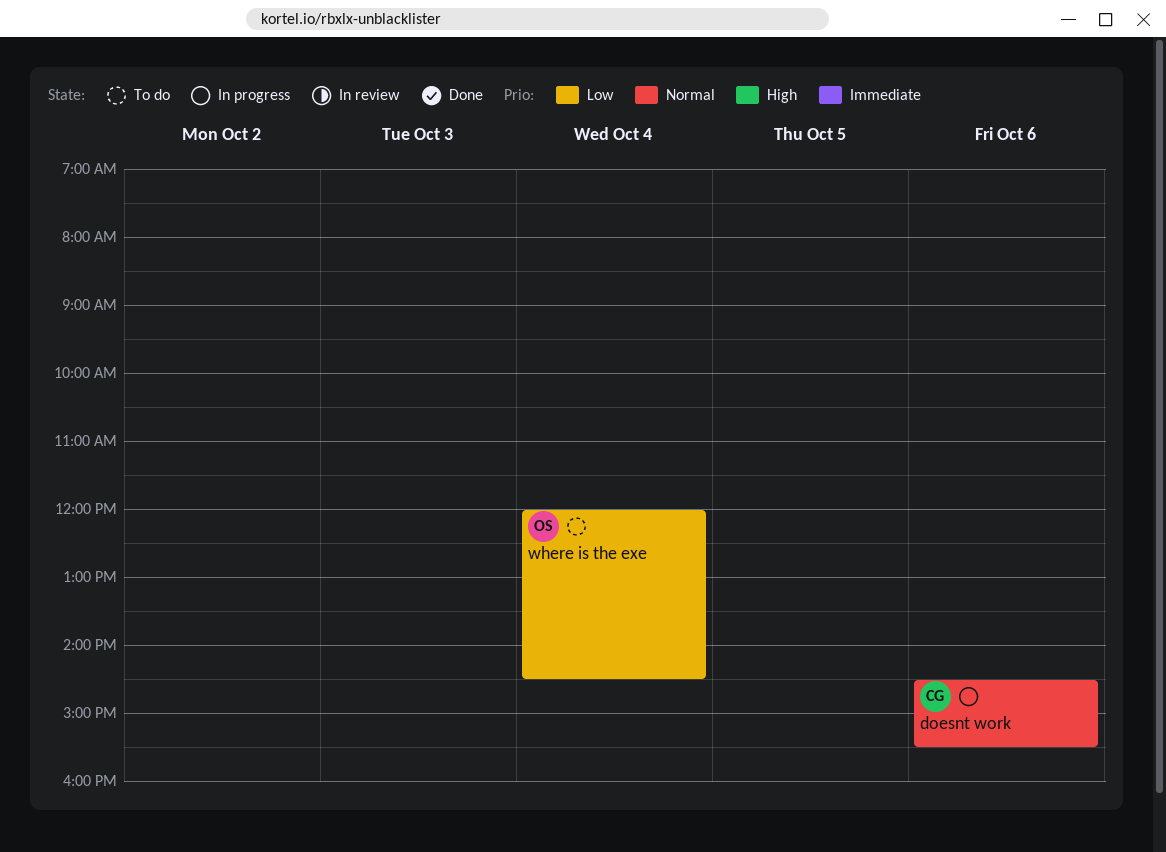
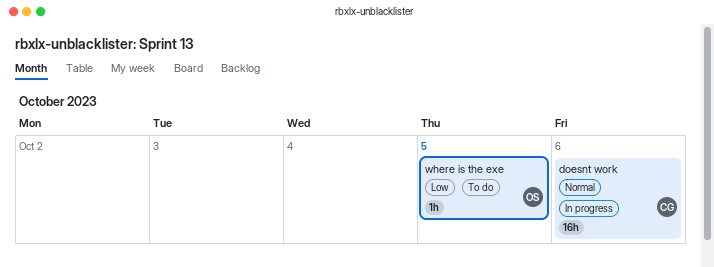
where is the exe, day: Oct 4 -> Oct 5

